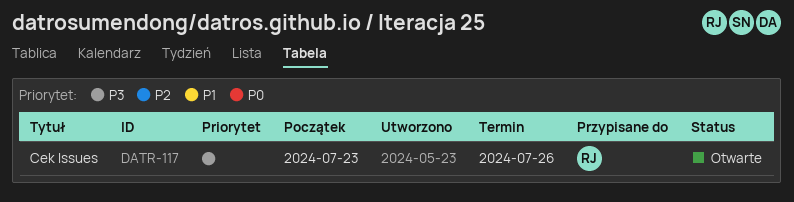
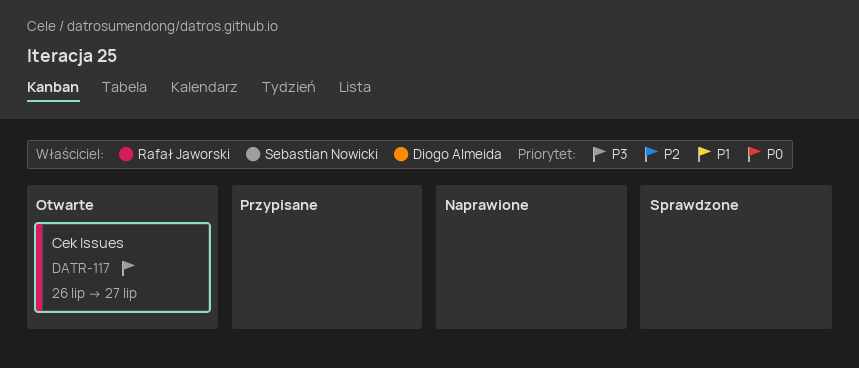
DATR-117, start: Jul 23 -> Jul 26
DATR-117, due: Jul 26 -> Jul 27

